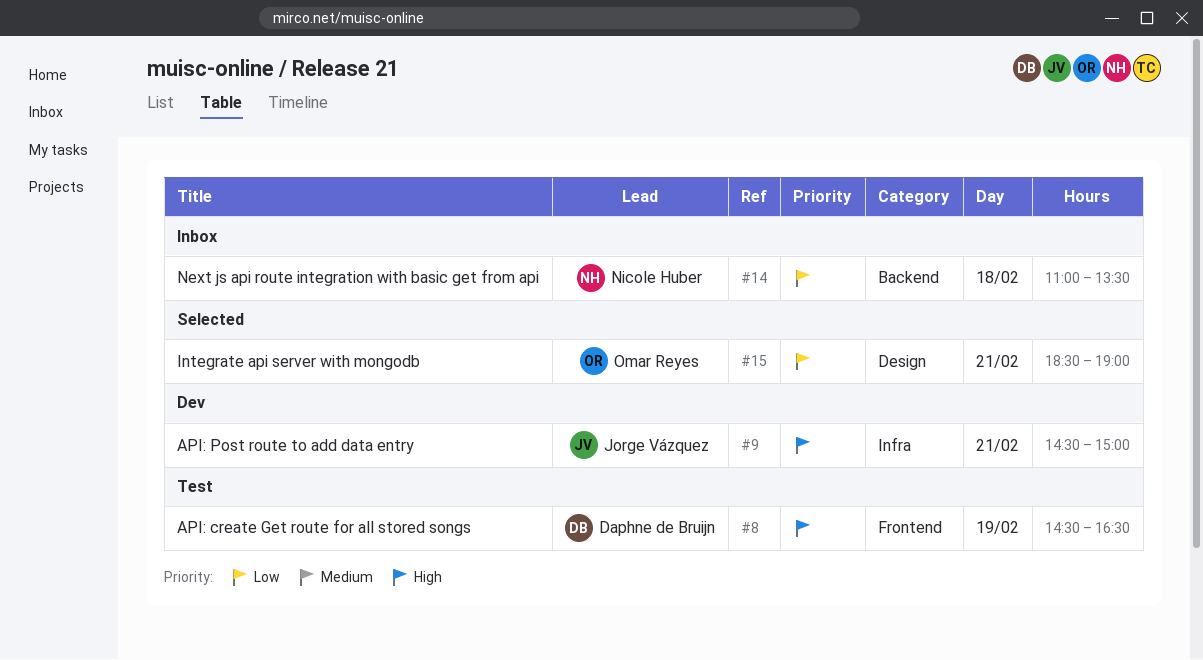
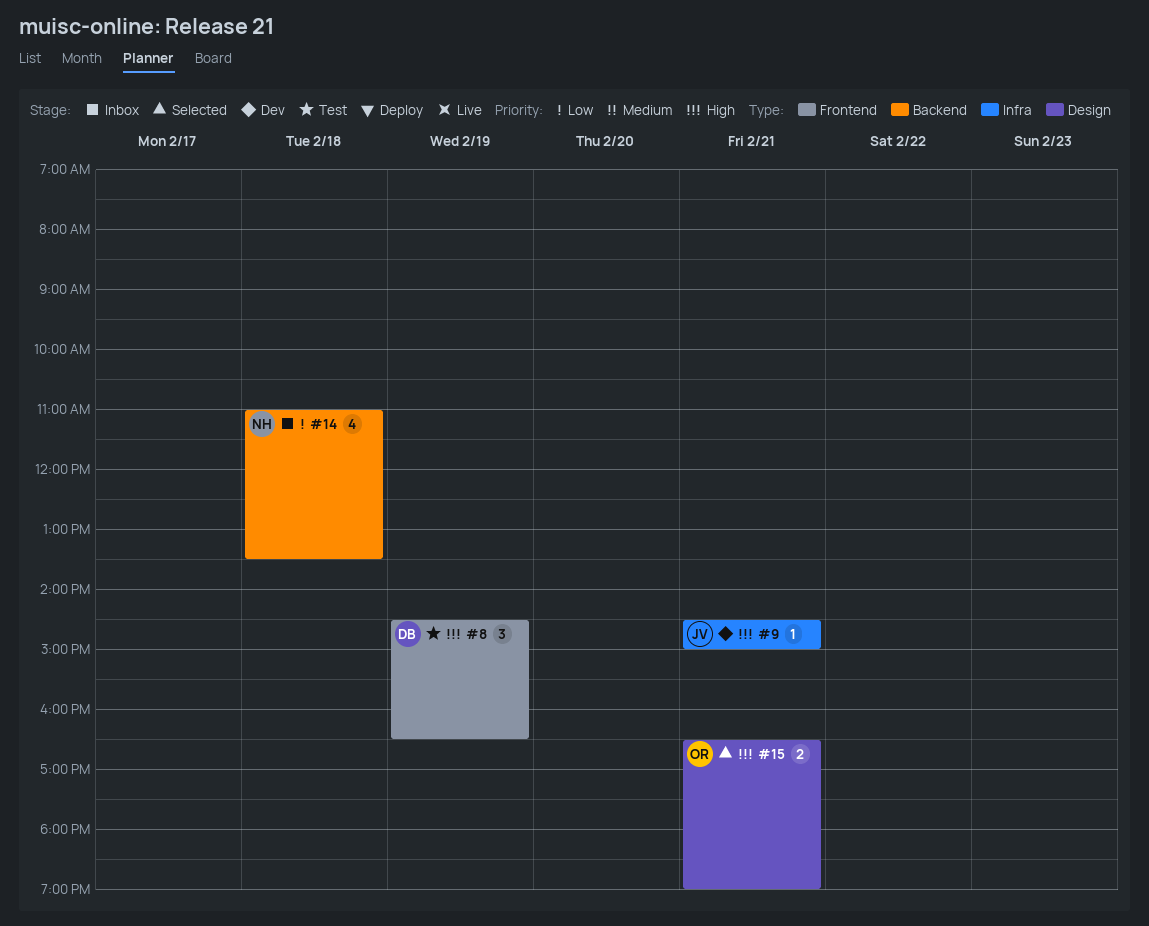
#15, priority: Low -> High
#15, begins: 18:30 -> 16:30

